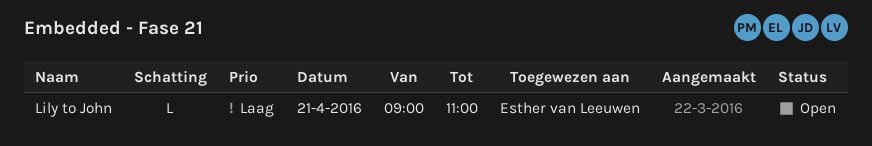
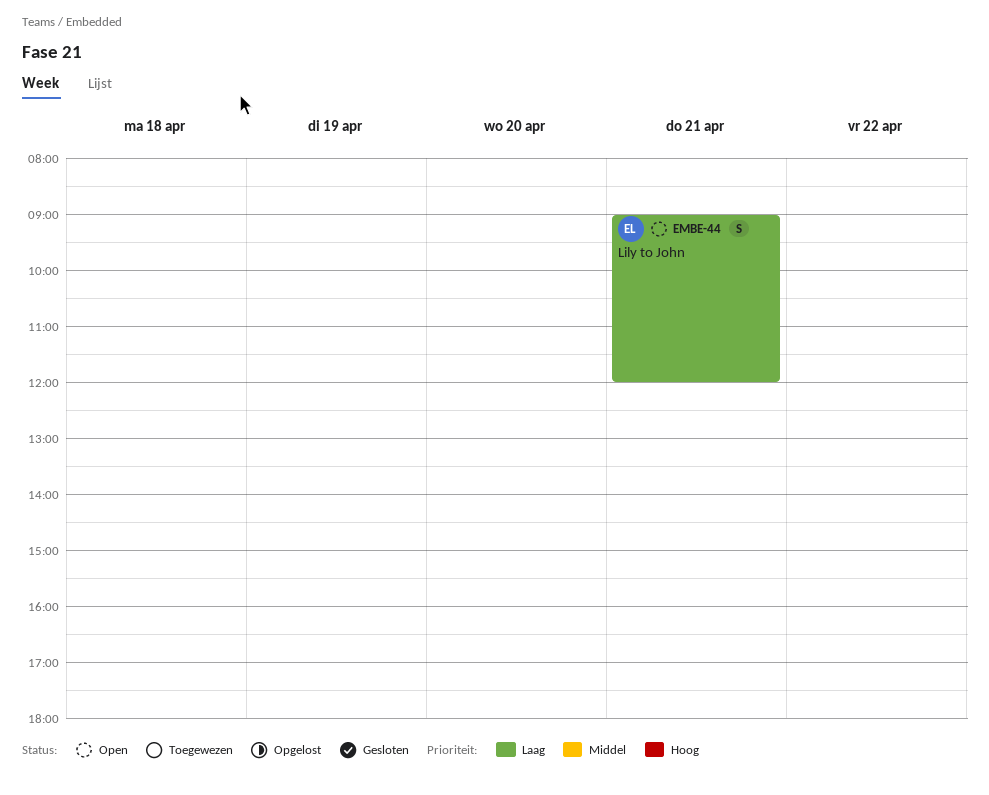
Lily to John, estimate: L -> S
Lily to John, ends: 11:00 -> 12:00

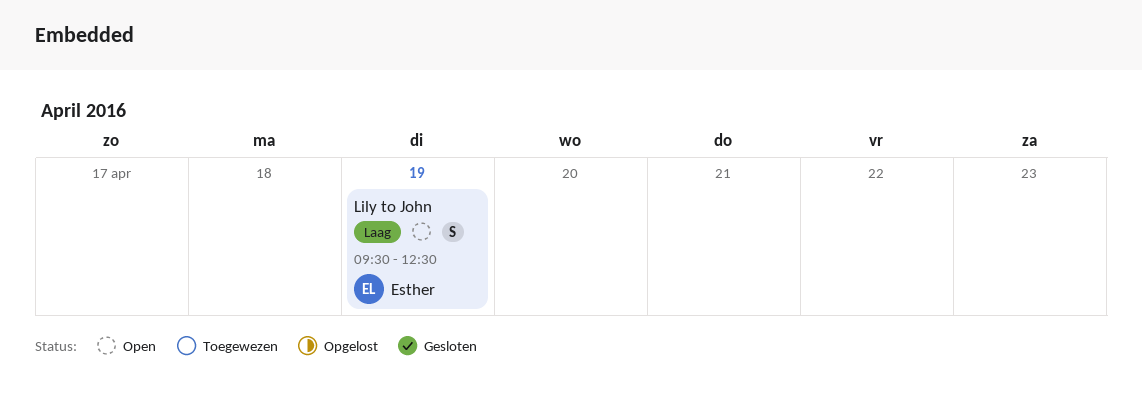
Lily to John, day: Apr 21 -> Apr 19
Lily to John, begins: 09:00 -> 09:30
Lily to John, ends: 12:00 -> 12:30

